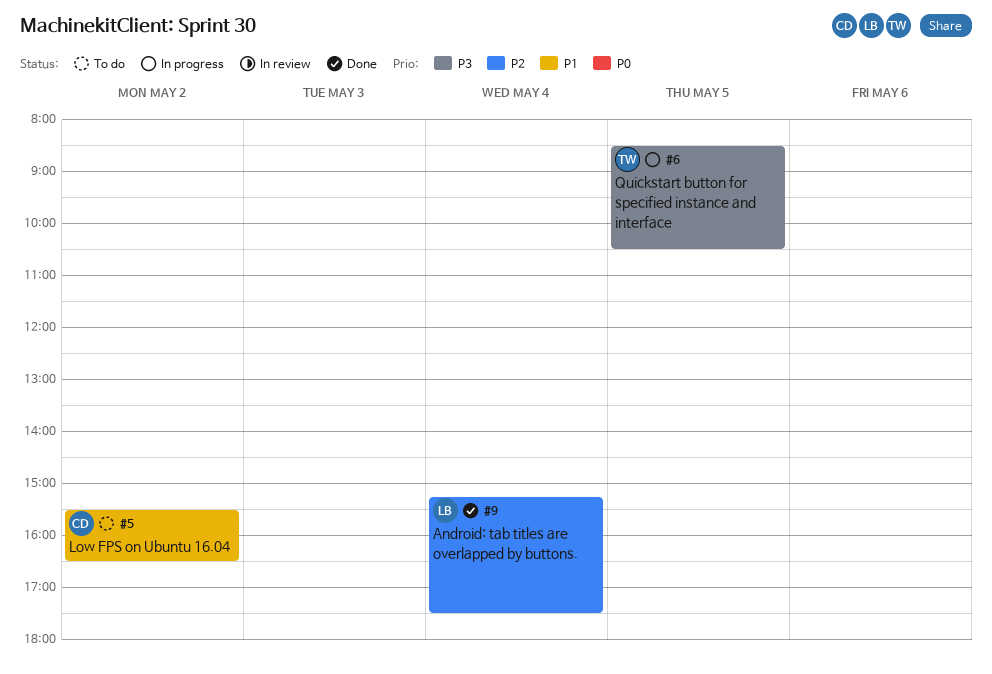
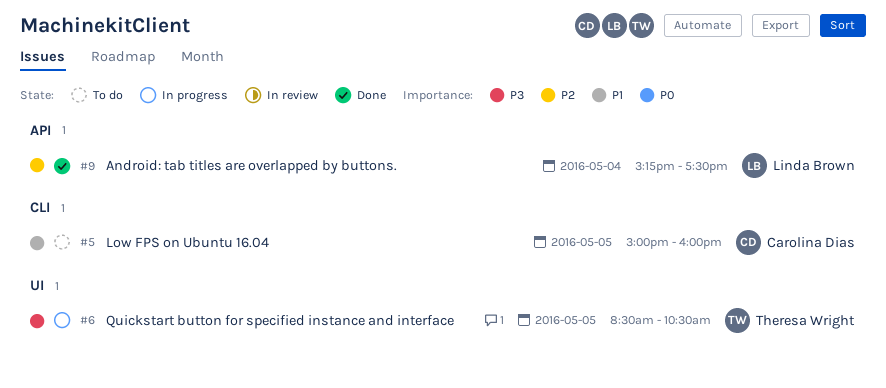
#5, day: May 2 -> May 5
#5, begins: 15:30 -> 15:00
#5, ends: 16:30 -> 16:00

